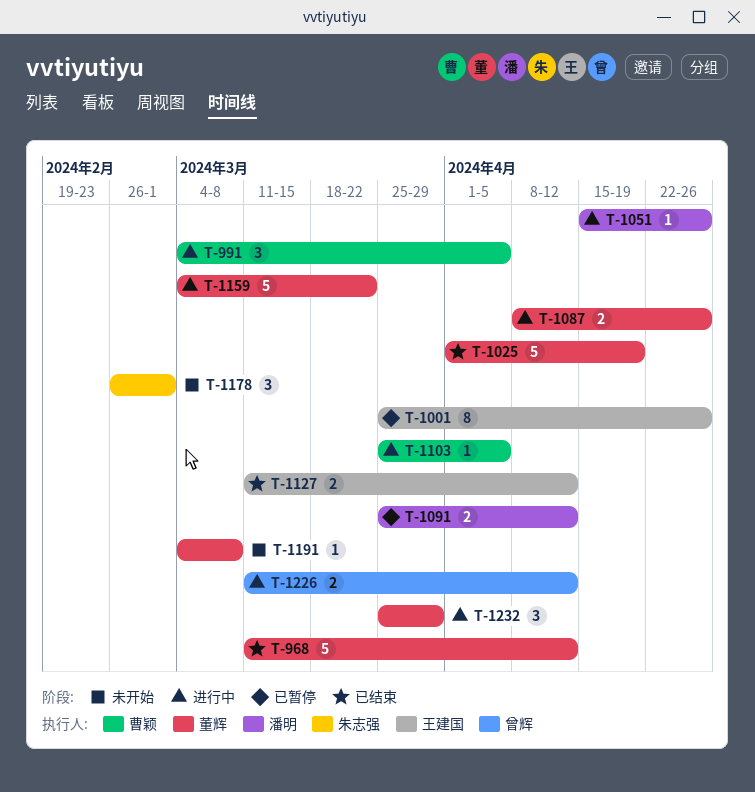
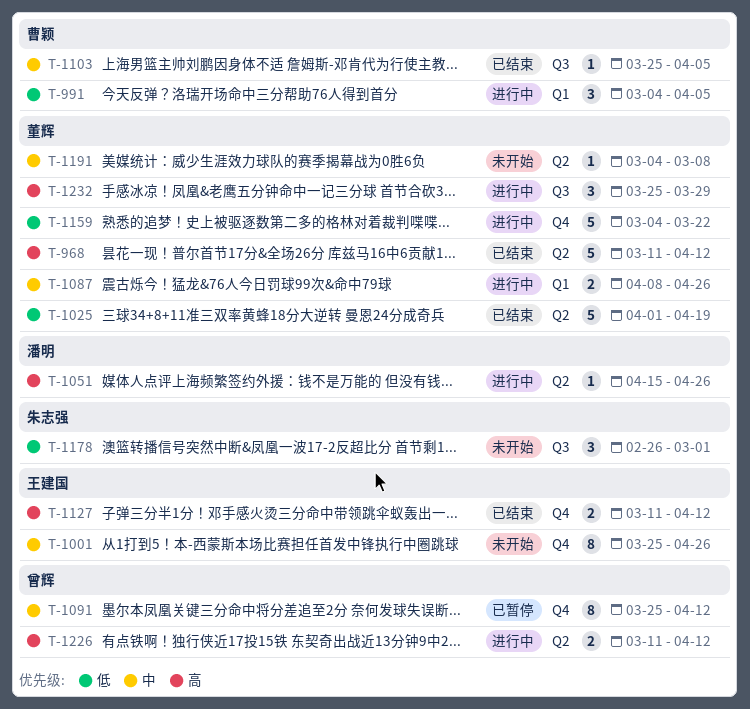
T-1001, status: 已暂停 -> 未开始
T-1091, owner: 潘明 -> 曾辉
T-1091, estimate: 2 -> 8
T-1103, status: 进行中 -> 已结束

